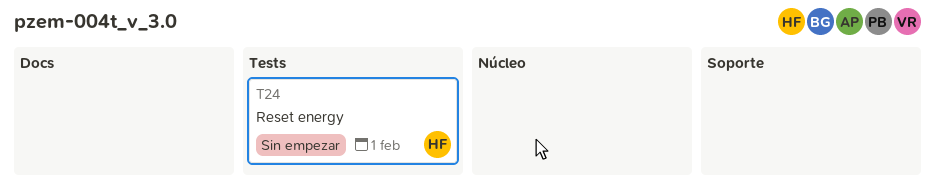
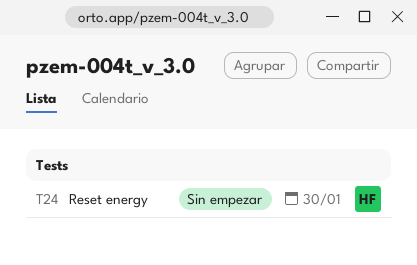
T24, due: Feb 1 -> Jan 30

